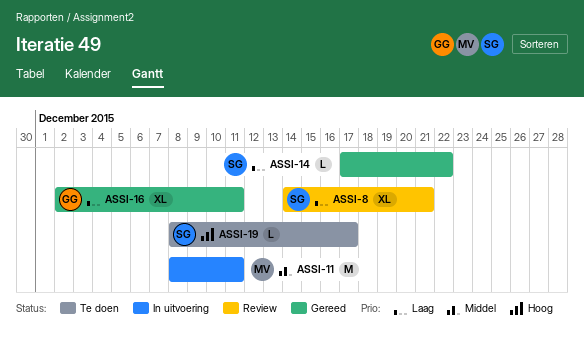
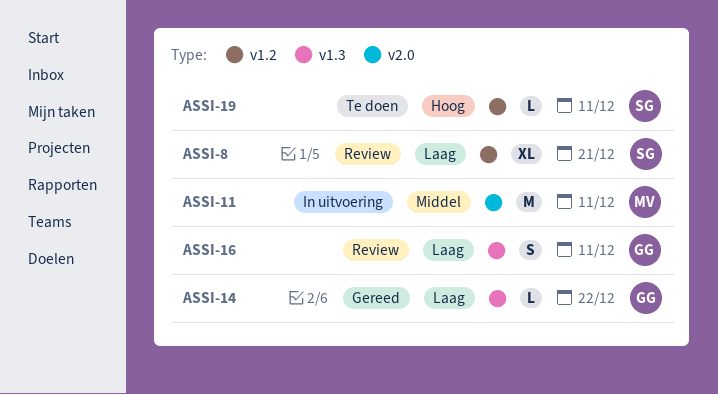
ASSI-14, owner: SG -> GG
ASSI-16, status: Gereed -> Review
ASSI-16, estimate: XL -> S
ASSI-19, due: Dec 17 -> Dec 11

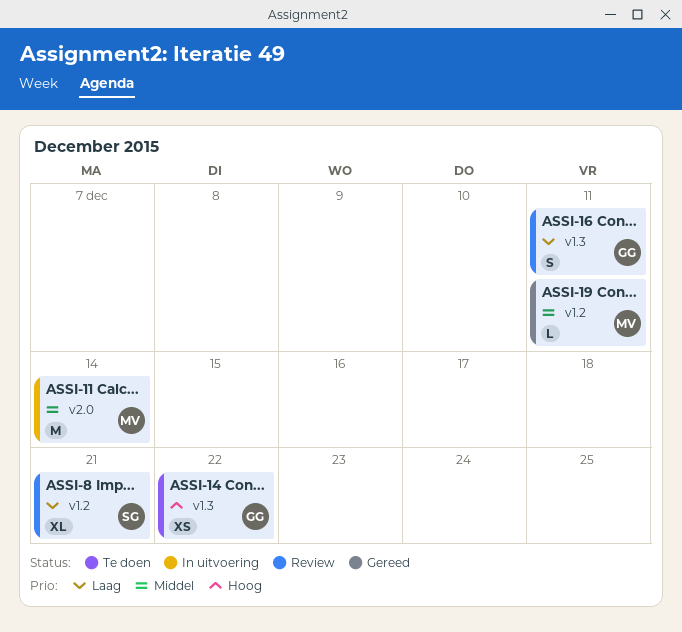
ASSI-11, due: Dec 11 -> Dec 14
ASSI-14, status: Gereed -> Te doen
ASSI-14, priority: Laag -> Hoog
ASSI-14, estimate: L -> XS
ASSI-19, status: Te doen -> Gereed
ASSI-19, owner: SG -> MV
ASSI-19, priority: Hoog -> Middel

